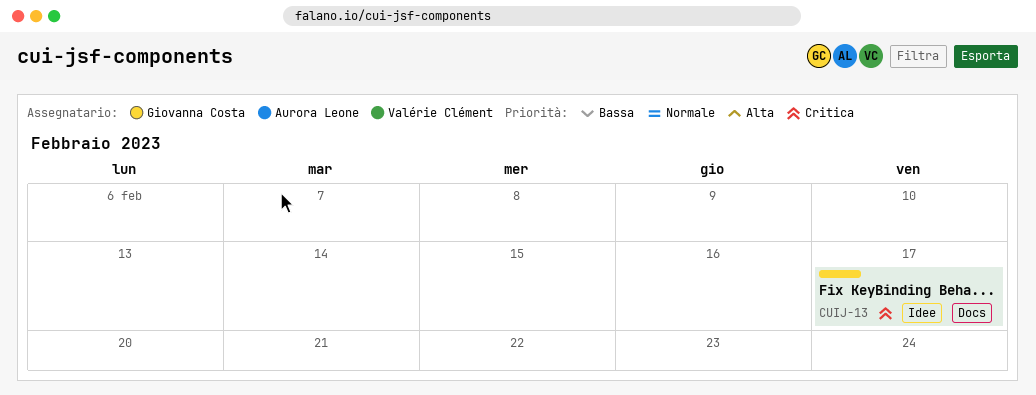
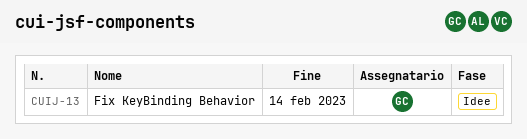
CUIJ-13, due: Feb 17 -> Feb 14

